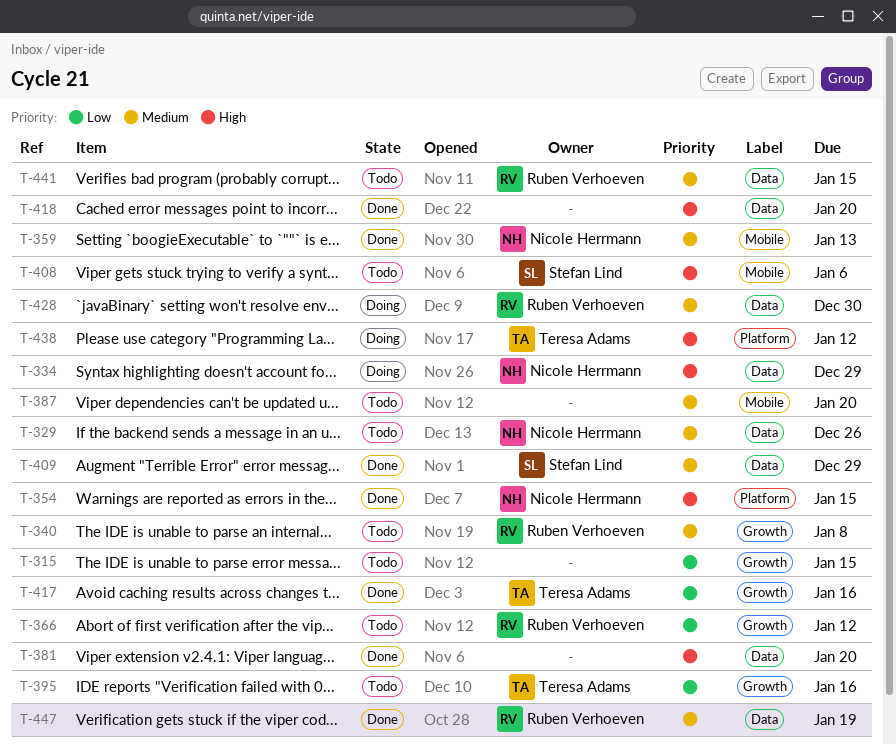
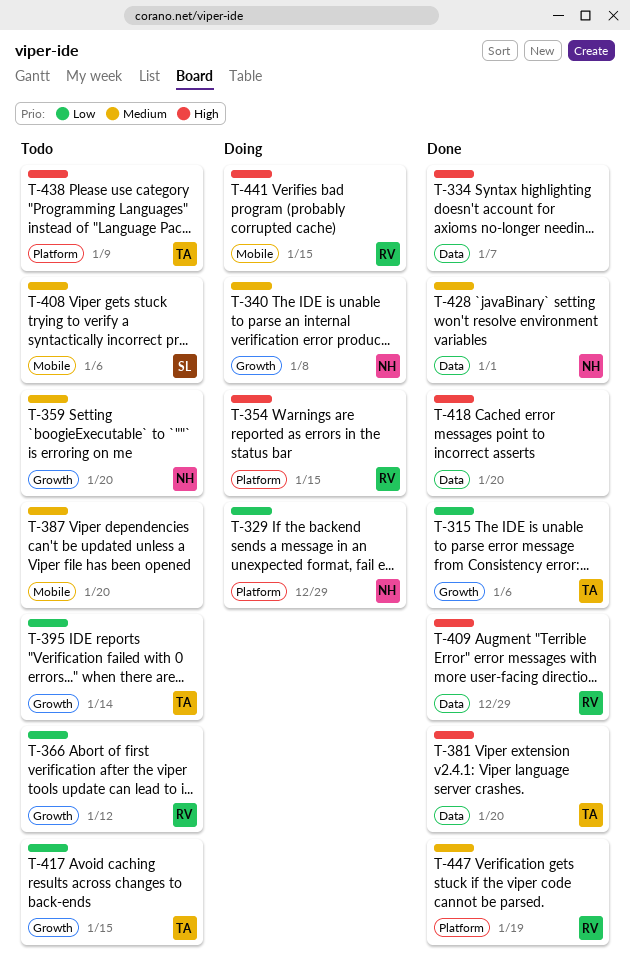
T-315, status: Todo -> Done
T-315, owner: none -> Teresa Adams
T-315, due: Jan 15 -> Jan 6
T-329, status: Todo -> Doing
T-329, priority: Medium -> Low
T-329, label: Data -> Platform
T-329, due: Dec 26 -> Dec 29
T-334, status: Doing -> Done
T-334, owner: Nicole Herrmann -> none
T-334, due: Dec 29 -> Jan 7
T-340, status: Todo -> Doing
T-340, owner: Ruben Verhoeven -> Nicole Herrmann
T-354, status: Done -> Doing
T-354, owner: Nicole Herrmann -> Ruben Verhoeven
T-359, status: Done -> Todo
T-359, label: Mobile -> Growth
T-359, due: Jan 13 -> Jan 20
T-381, owner: none -> Teresa Adams
T-395, due: Jan 16 -> Jan 14
T-408, priority: High -> Medium
T-409, owner: Stefan Lind -> Ruben Verhoeven
T-409, priority: Medium -> High
T-417, status: Done -> Todo
T-417, due: Jan 16 -> Jan 15
T-428, status: Doing -> Done
T-428, owner: Ruben Verhoeven -> Nicole Herrmann
T-428, due: Dec 30 -> Jan 1
T-438, status: Doing -> Todo
T-438, due: Jan 12 -> Jan 9
T-441, status: Todo -> Doing
T-441, priority: Medium -> High
T-441, label: Data -> Mobile
T-447, label: Data -> Platform

